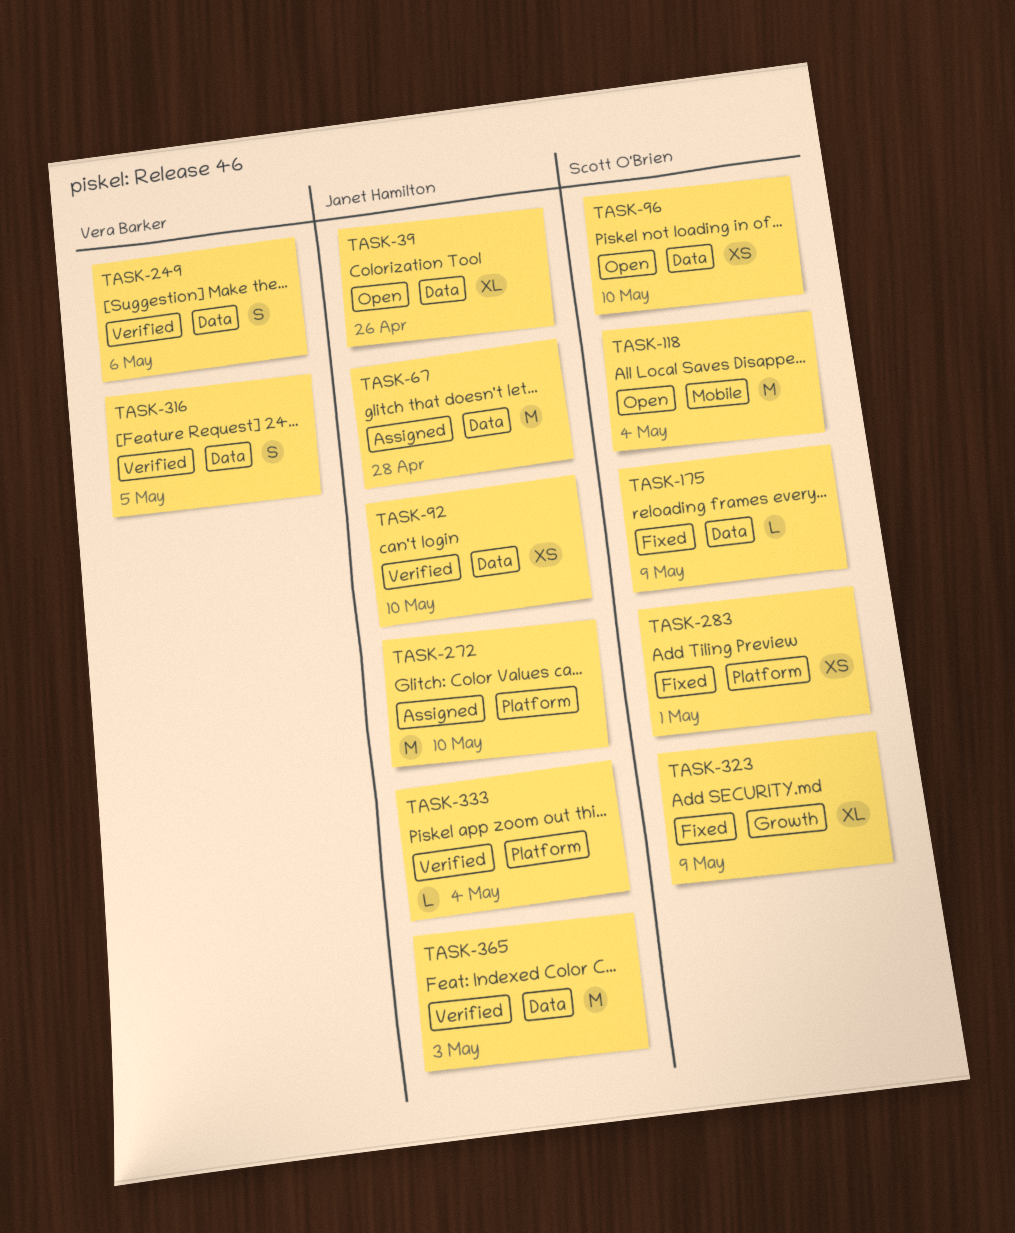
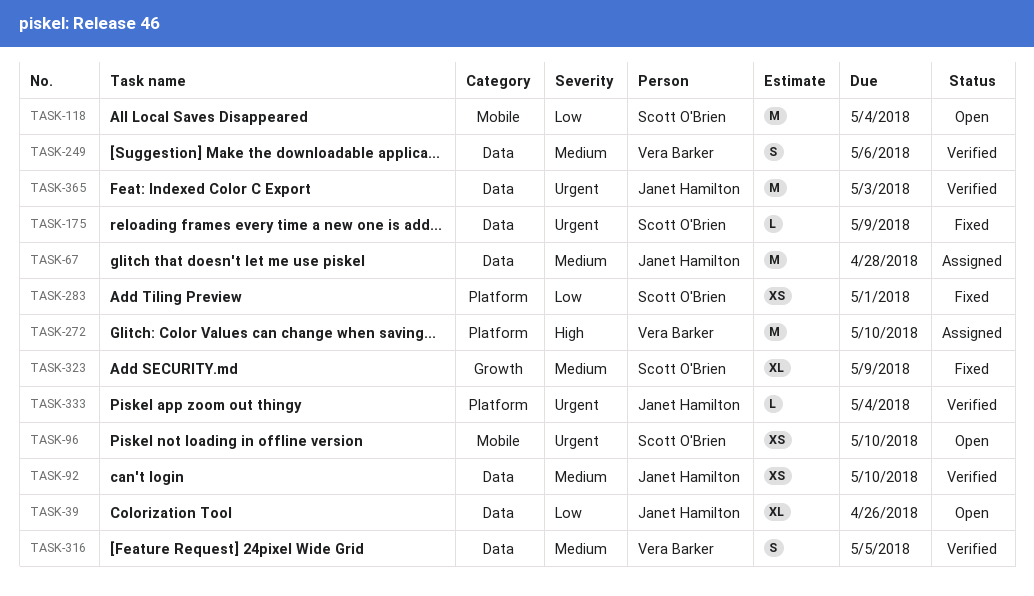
TASK-96, label: Data -> Mobile
TASK-272, owner: Janet Hamilton -> Vera Barker

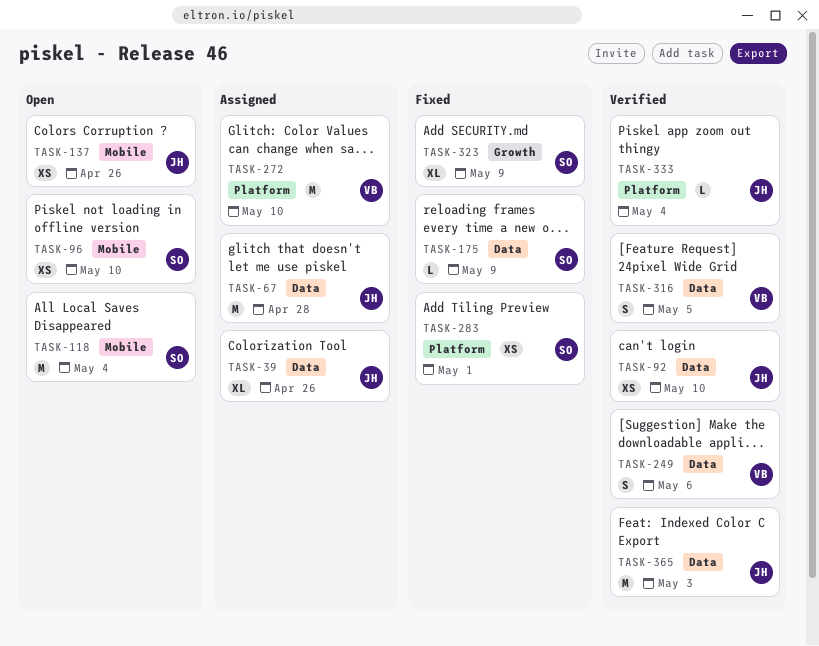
TASK-39, status: Open -> Assigned
TASK-137: none -> present

